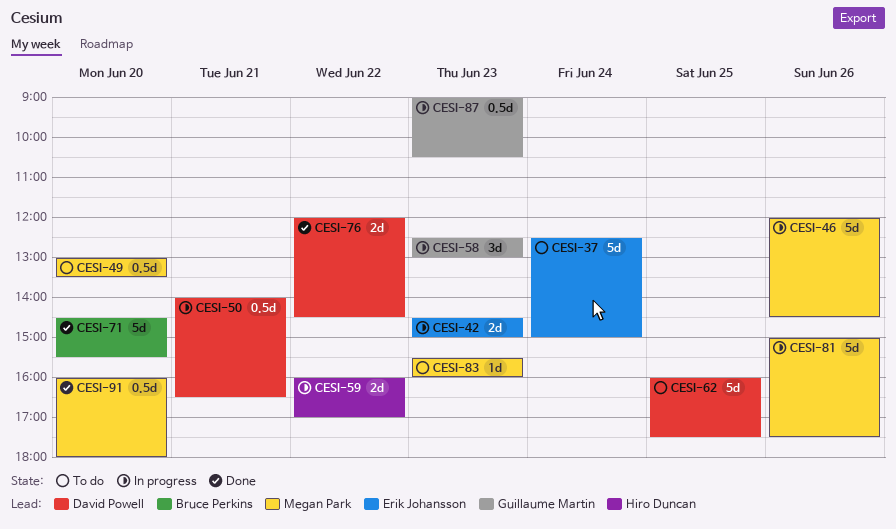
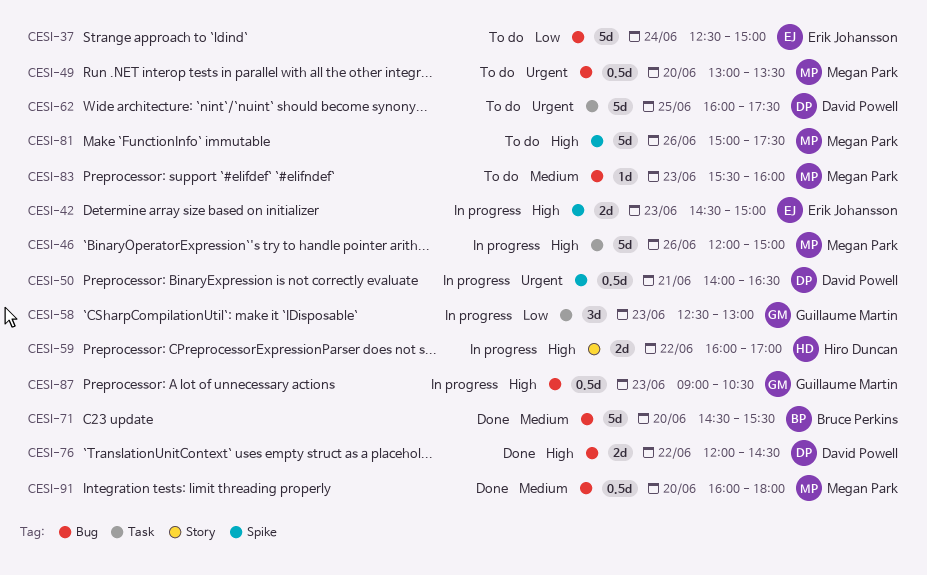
CESI-46, ends: 14:30 -> 15:00
CESI-81, status: In progress -> To do

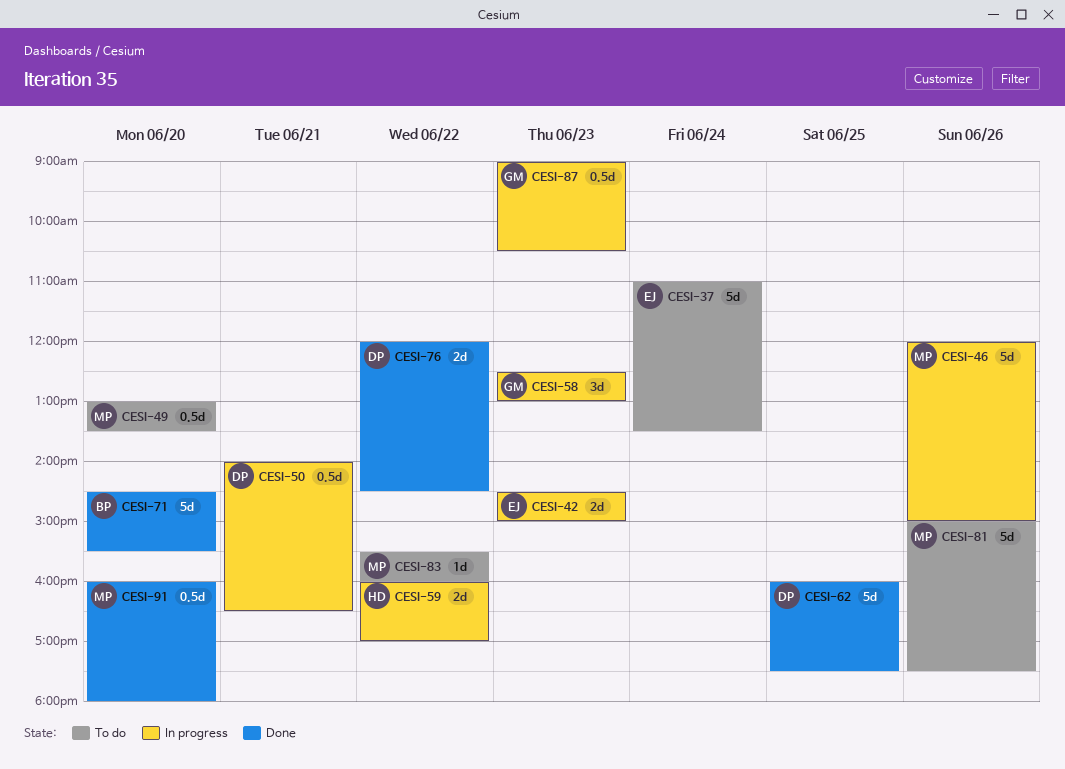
CESI-37, begins: 12:30 -> 11:00
CESI-37, ends: 15:00 -> 13:30
CESI-62, status: To do -> Done
CESI-83, day: Jun 23 -> Jun 22

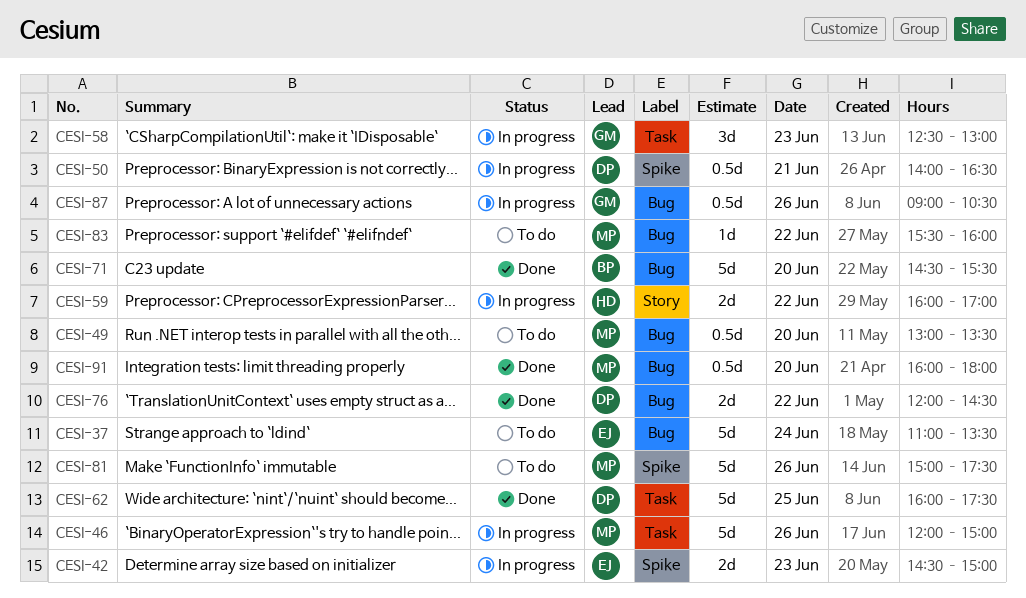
CESI-87, day: Jun 23 -> Jun 26

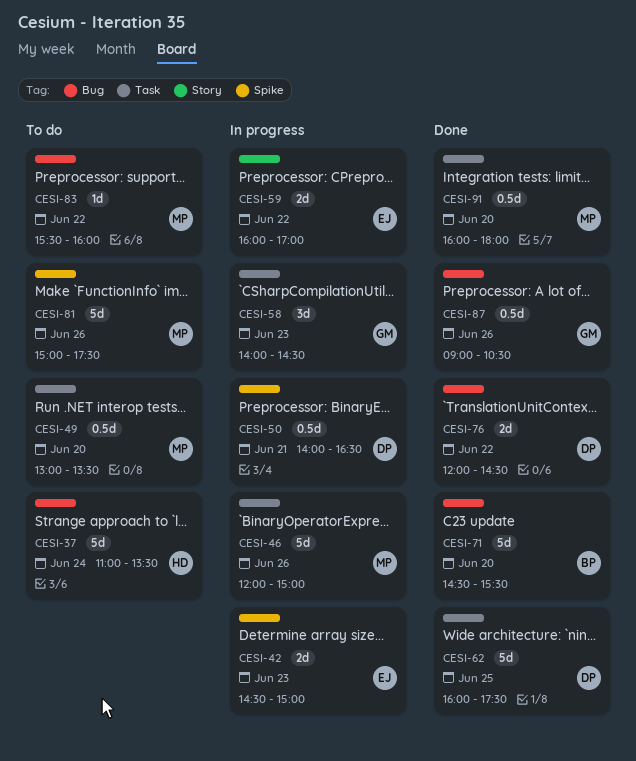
CESI-37, owner: EJ -> HD
CESI-49, label: Bug -> Task
CESI-58, begins: 12:30 -> 14:00
CESI-58, ends: 13:00 -> 14:30
CESI-59, owner: HD -> EJ
CESI-87, status: In progress -> Done
CESI-91, label: Bug -> Task

